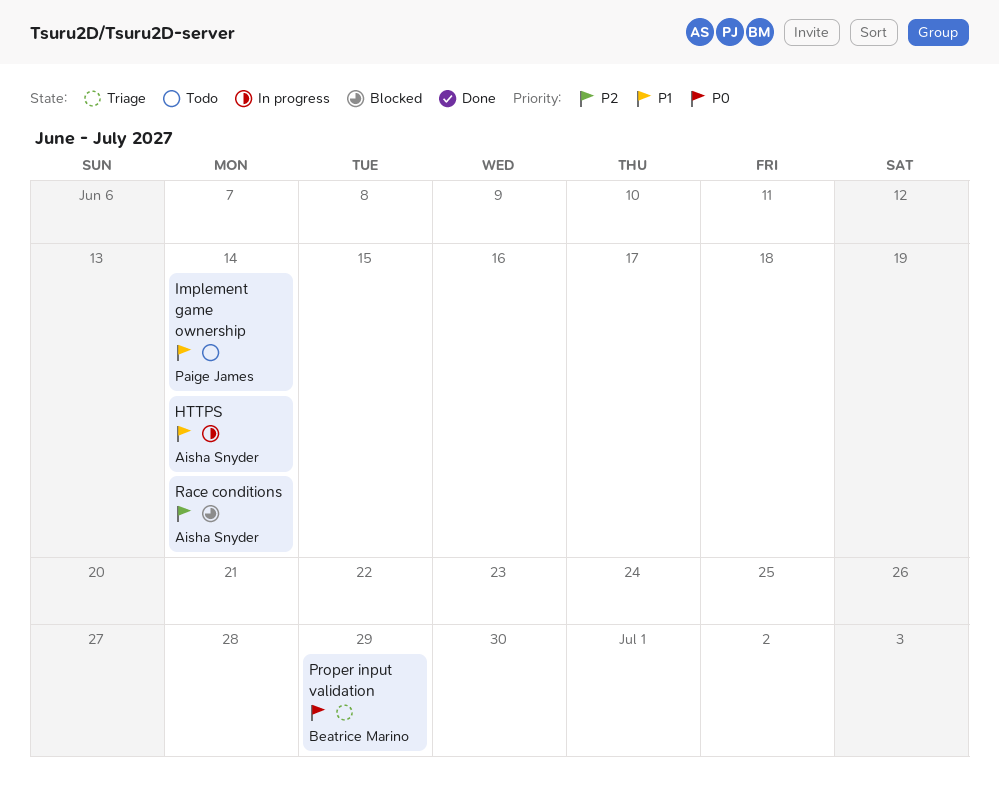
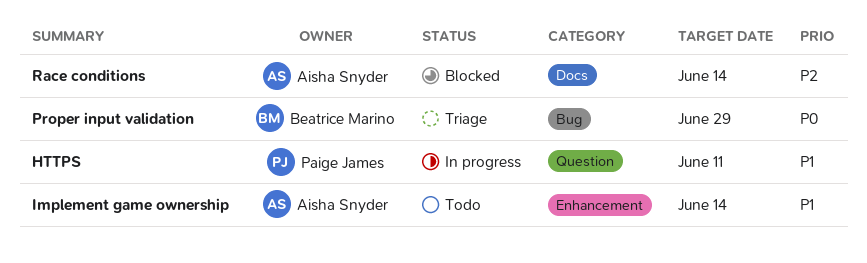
HTTPS, owner: Aisha Snyder -> Paige James
HTTPS, due: Jun 14 -> Jun 11
Implement game ownership, owner: Paige James -> Aisha Snyder

